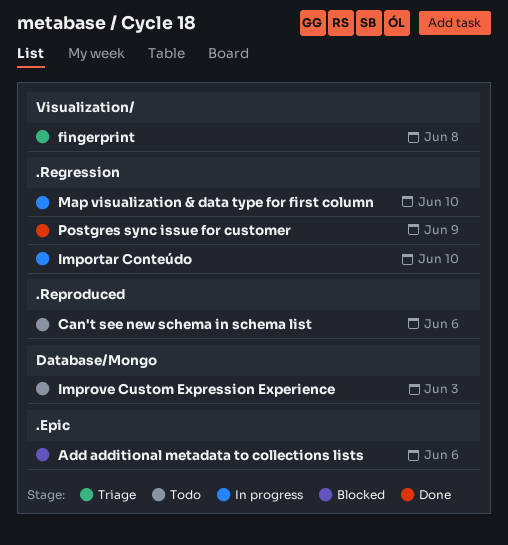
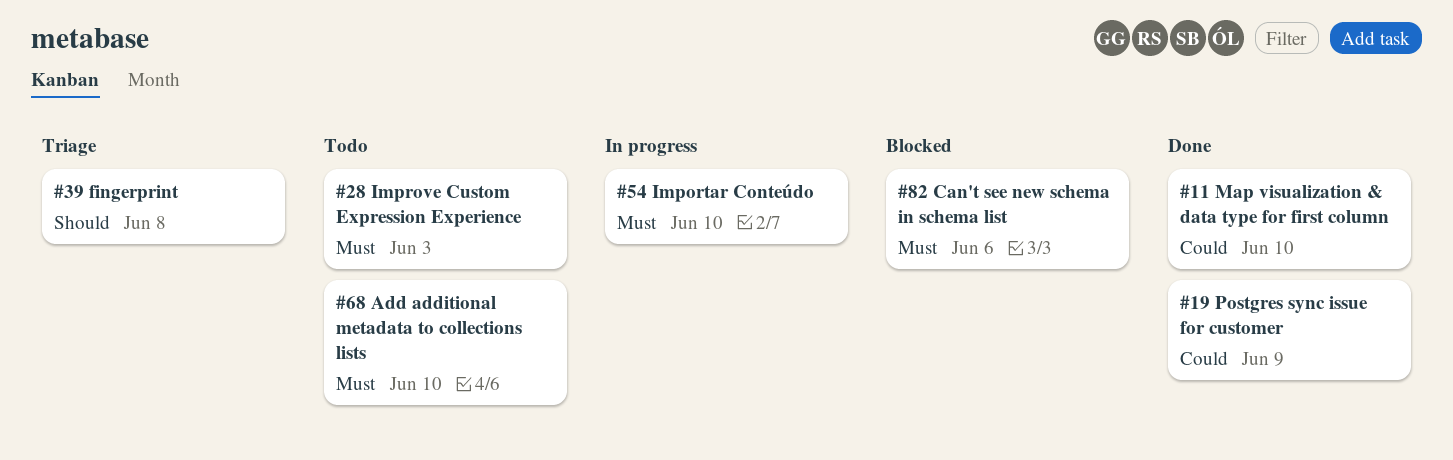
Add additional metadata to collections lists, status: Blocked -> Todo
Add additional metadata to collections lists, due: Jun 6 -> Jun 10
Can't see new schema in schema list, status: Todo -> Blocked
Map visualization & data type for first column, status: In progress -> Done

